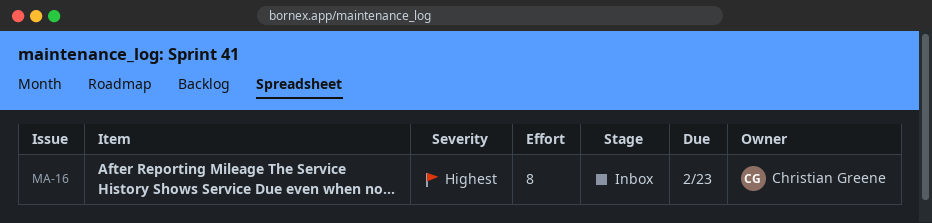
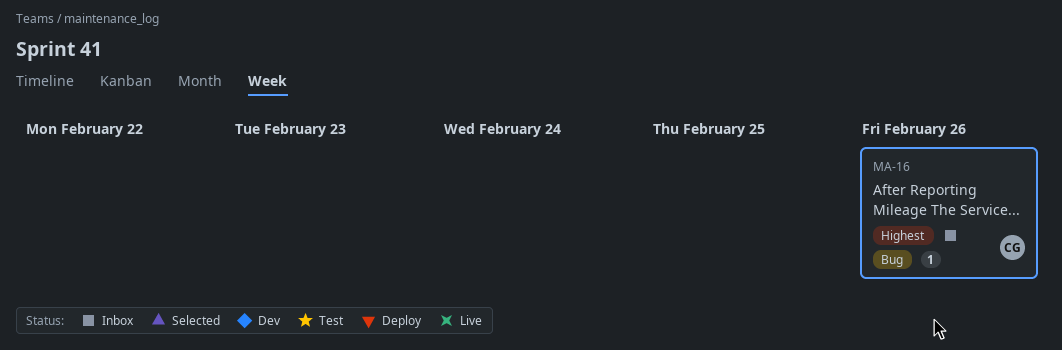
MA-16, estimate: 8 -> 1
MA-16, due: Feb 23 -> Feb 26

